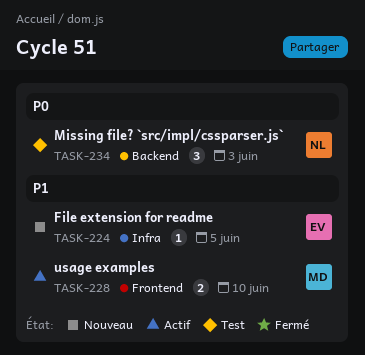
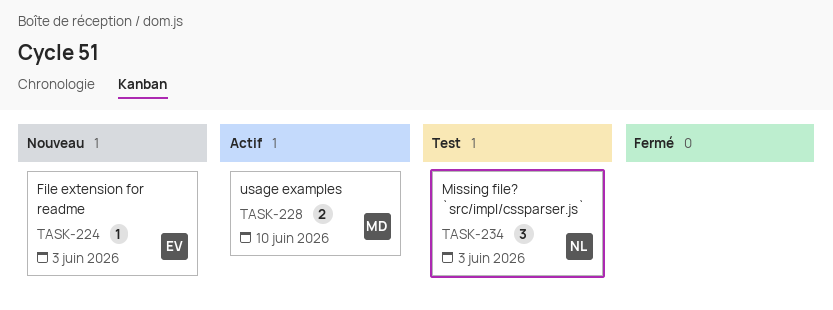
TASK-224, due: Jun 5 -> Jun 3

